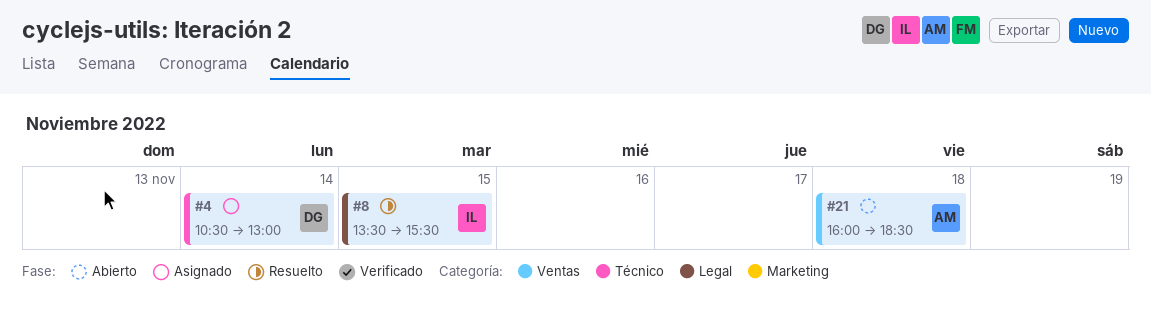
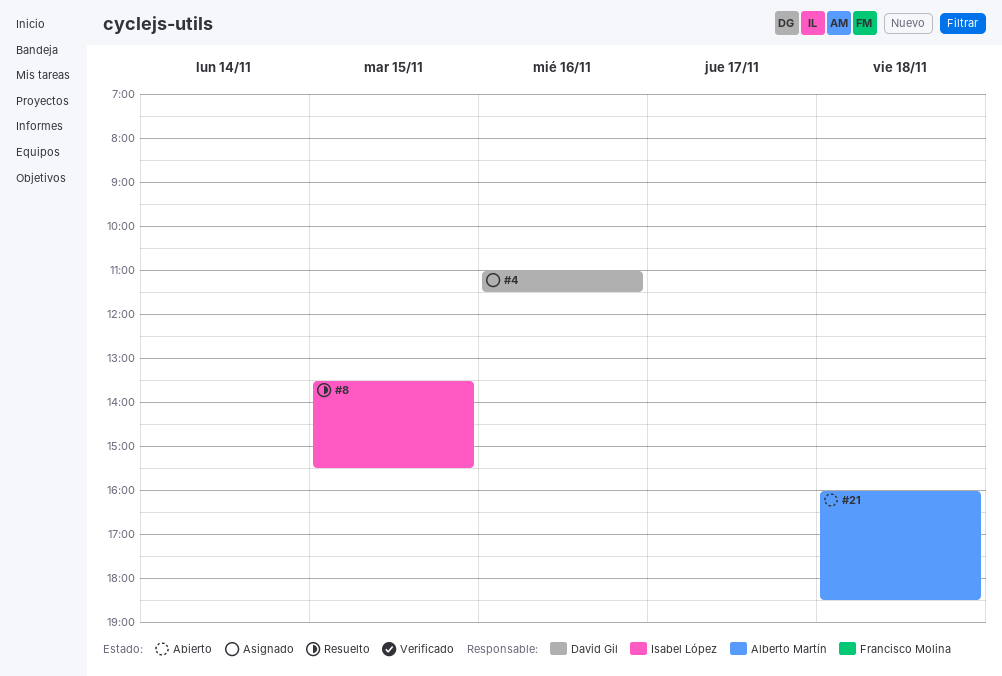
#4, day: Nov 14 -> Nov 16
#4, begins: 10:30 -> 11:00
#4, ends: 13:00 -> 11:30

